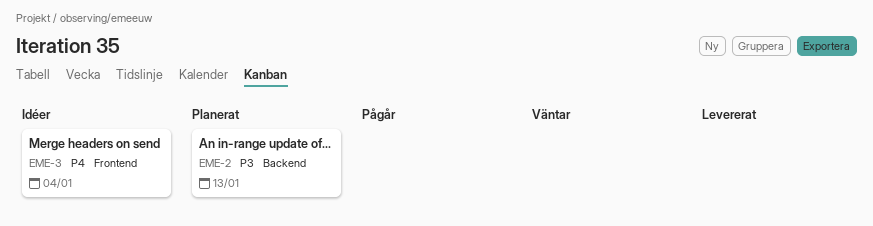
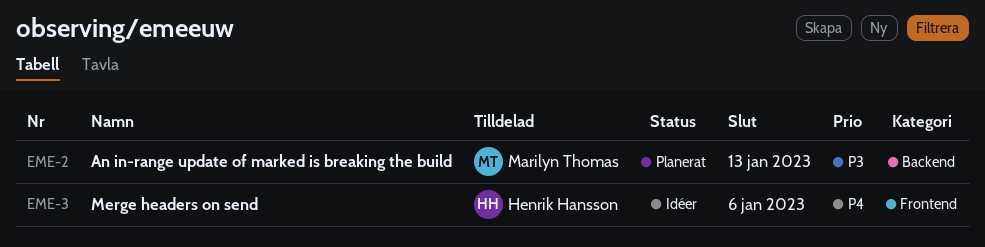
EME-3, due: Jan 4 -> Jan 6

